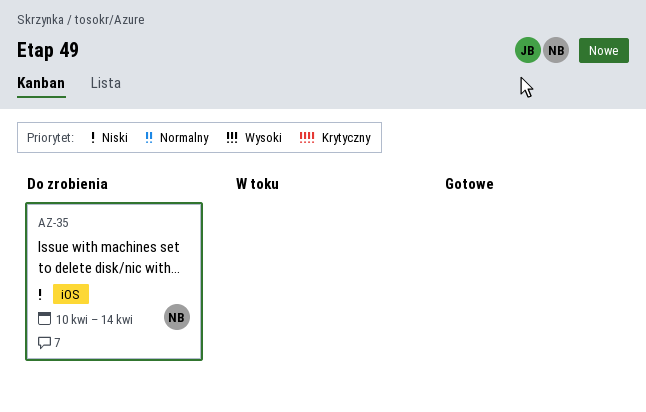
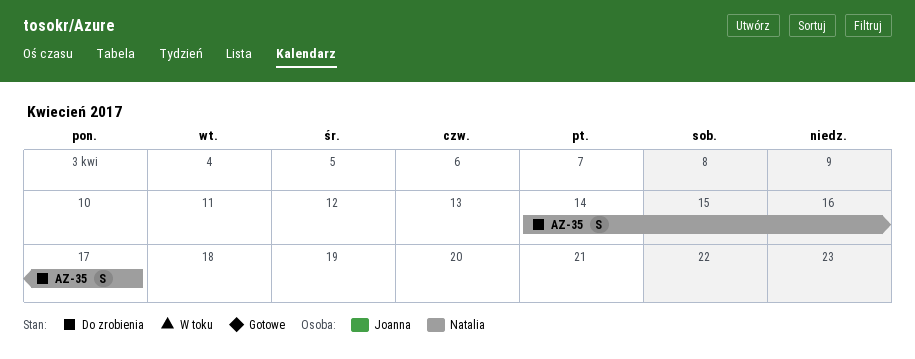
AZ-35, start: Apr 10 -> Apr 14
AZ-35, due: Apr 14 -> Apr 17

